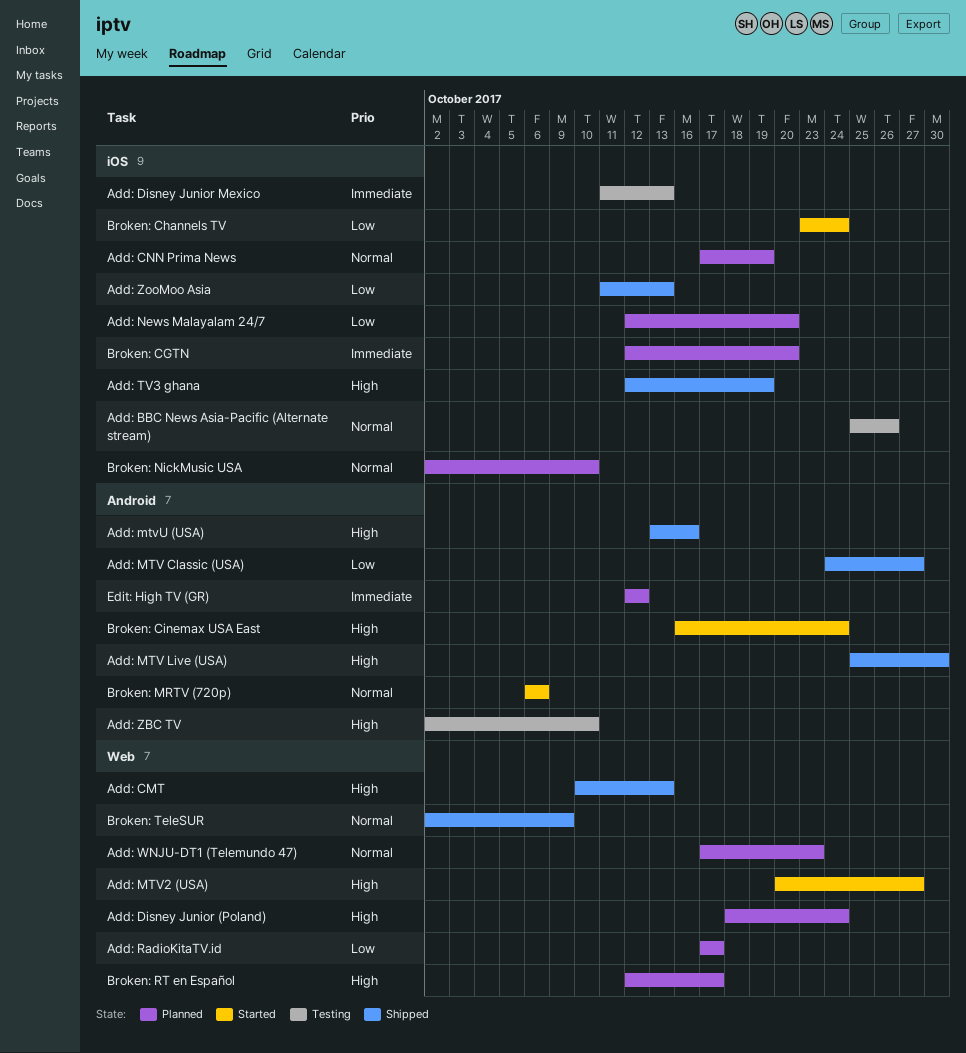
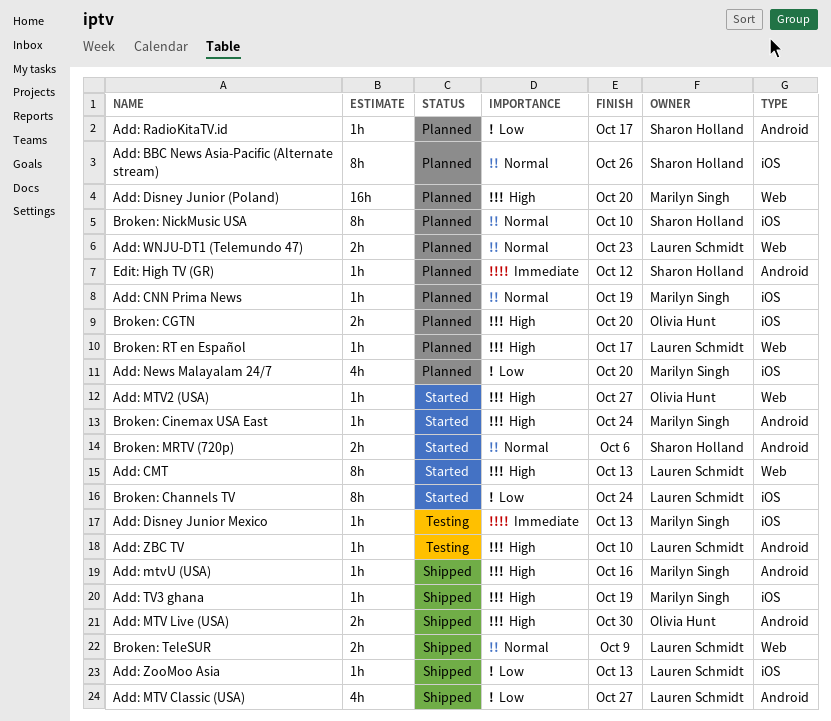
Add: BBC News Asia-Pacific (Alternate stream), status: Testing -> Planned
Add: CMT, status: Shipped -> Started
Add: Disney Junior (Poland), due: Oct 24 -> Oct 20
Add: RadioKitaTV.id, label: Web -> Android
Broken: CGTN, priority: Immediate -> High

